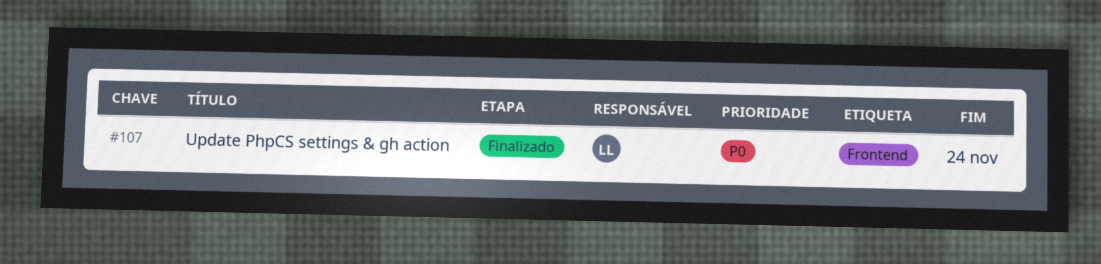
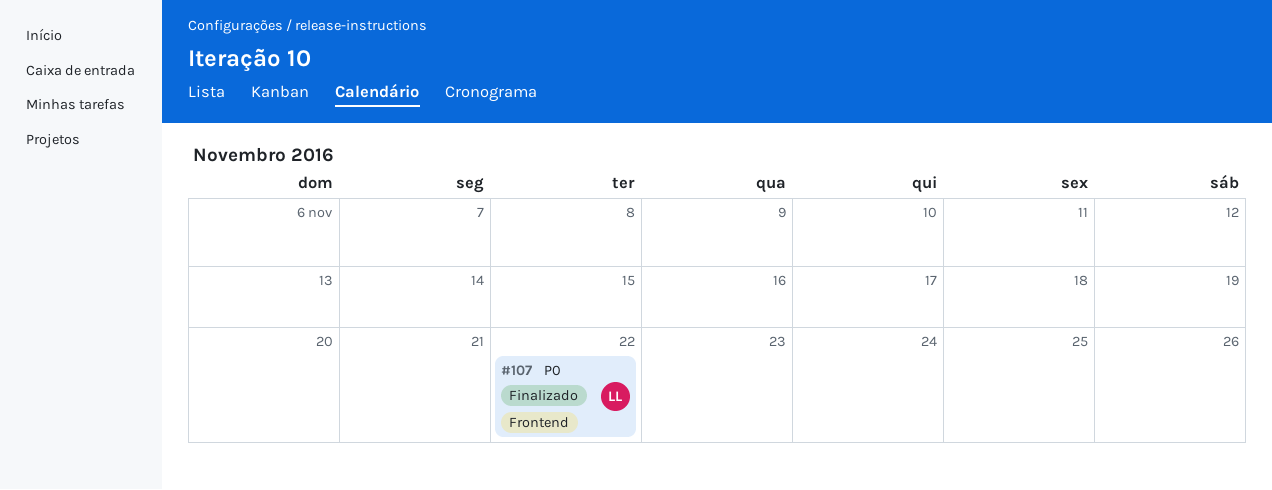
#107, due: Nov 24 -> Nov 22

